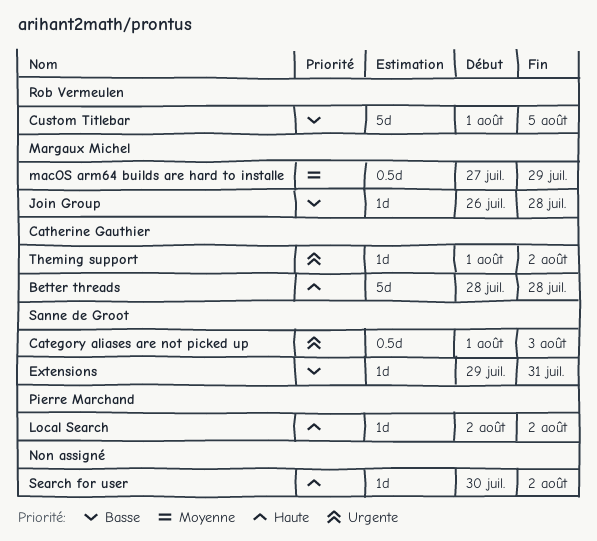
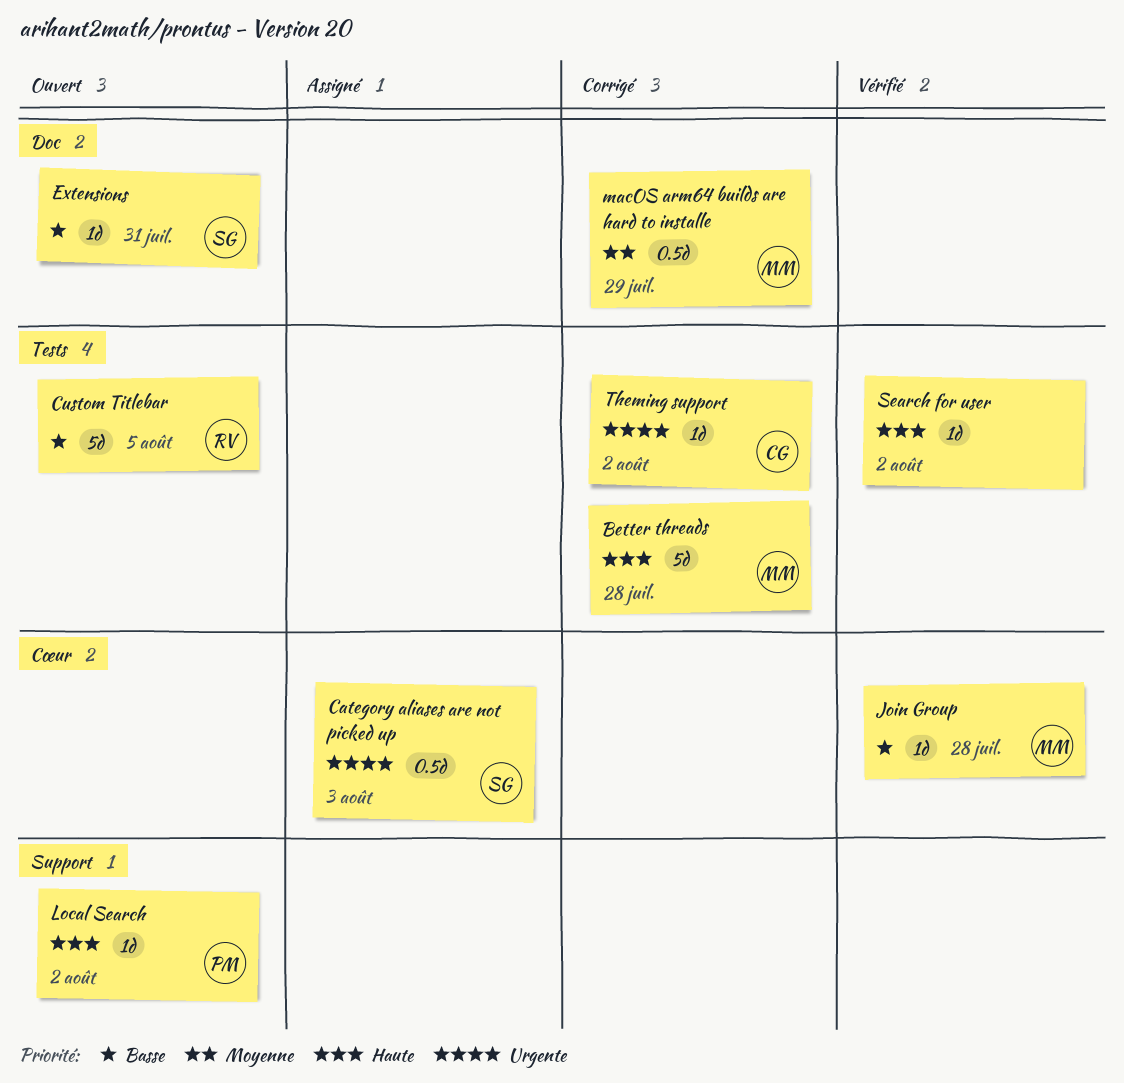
Better threads, owner: Catherine Gauthier -> Margaux Michel

